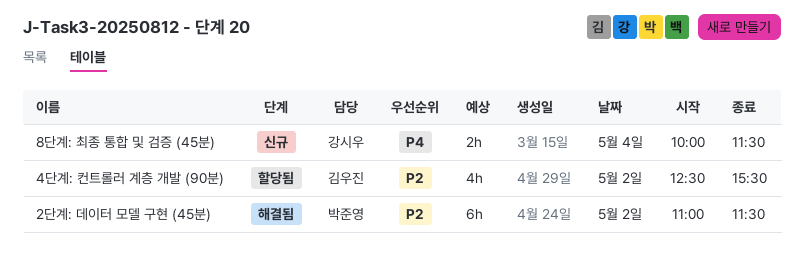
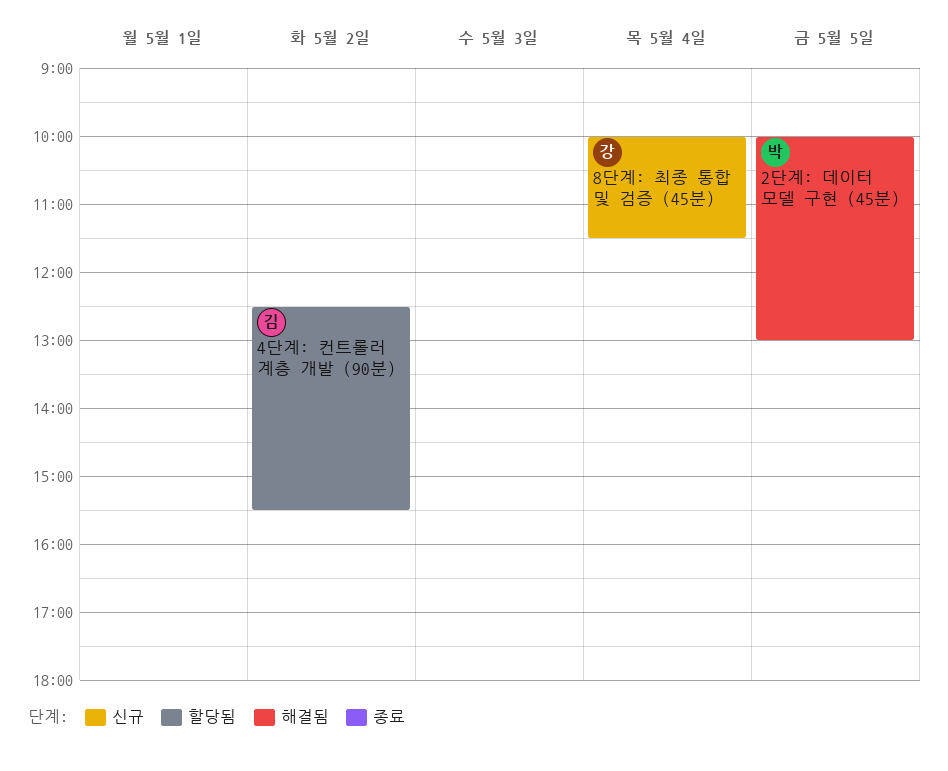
2단계: 데이터 모델 구현 (45분), day: May 2 -> May 5
2단계: 데이터 모델 구현 (45분), begins: 11:00 -> 10:00
2단계: 데이터 모델 구현 (45분), ends: 11:30 -> 13:00

